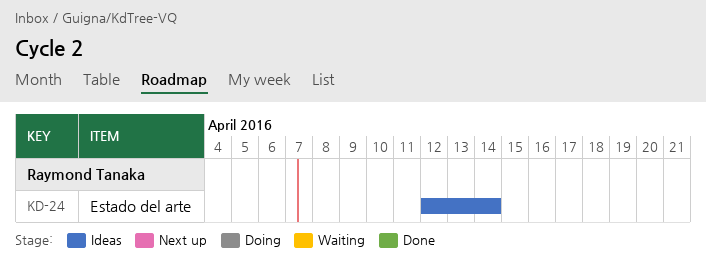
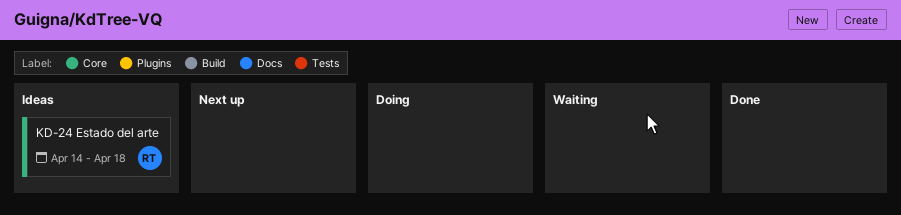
KD-24, start: Apr 12 -> Apr 14
KD-24, due: Apr 14 -> Apr 18

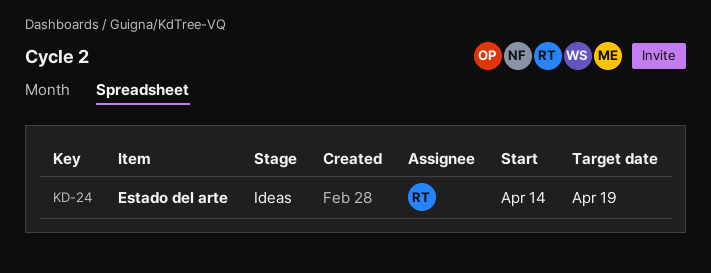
KD-24, due: Apr 18 -> Apr 19

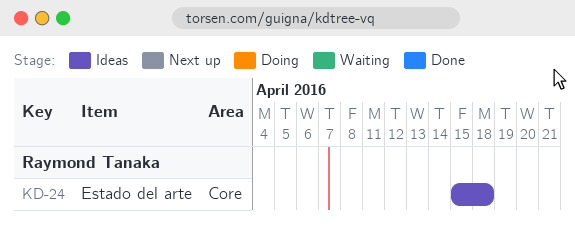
KD-24, start: Apr 14 -> Apr 15
KD-24, due: Apr 19 -> Apr 18

